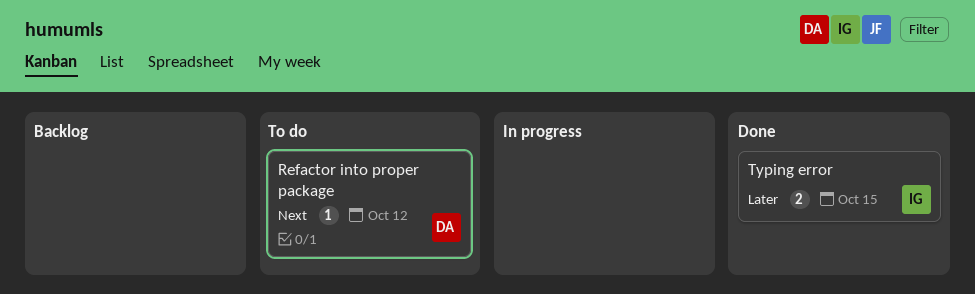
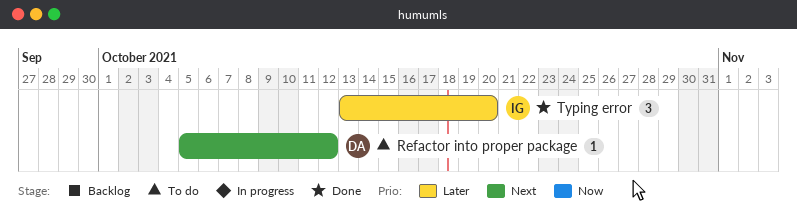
Typing error, estimate: 2 -> 3
Typing error, due: Oct 15 -> Oct 20

